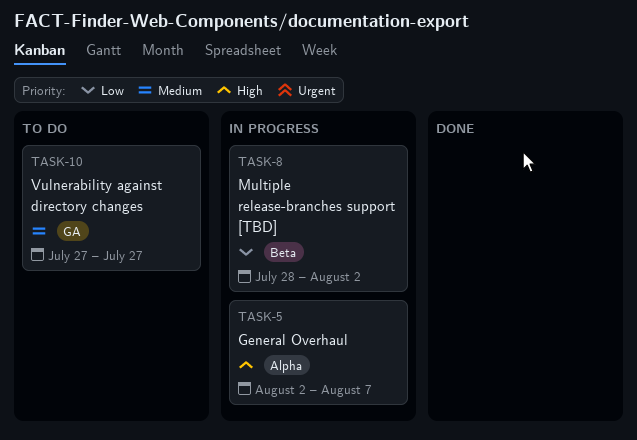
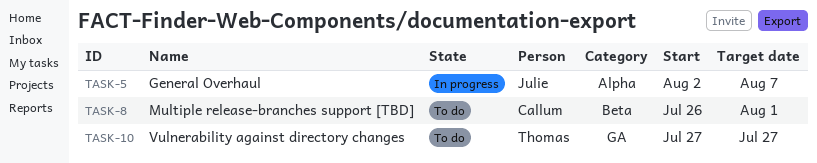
TASK-8, status: In progress -> To do
TASK-8, start: Jul 28 -> Jul 26
TASK-8, due: Aug 2 -> Aug 1

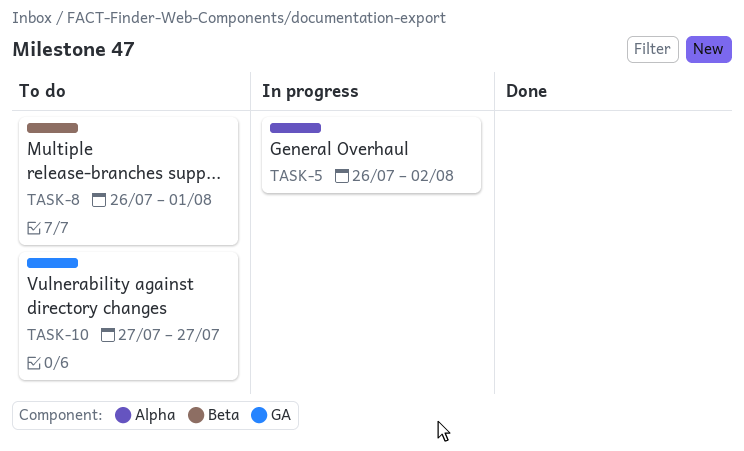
TASK-5, start: Aug 2 -> Jul 26
TASK-5, due: Aug 7 -> Aug 2

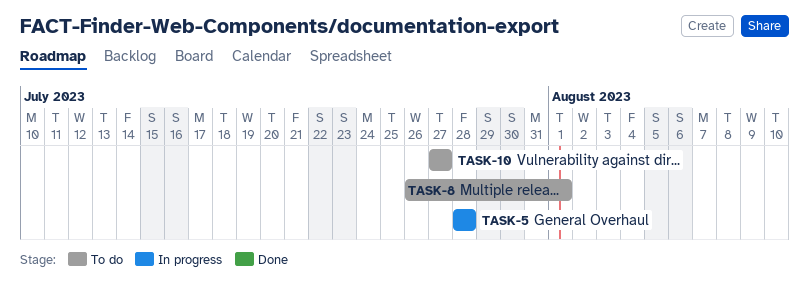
TASK-5, start: Jul 26 -> Jul 28
TASK-5, due: Aug 2 -> Jul 28

